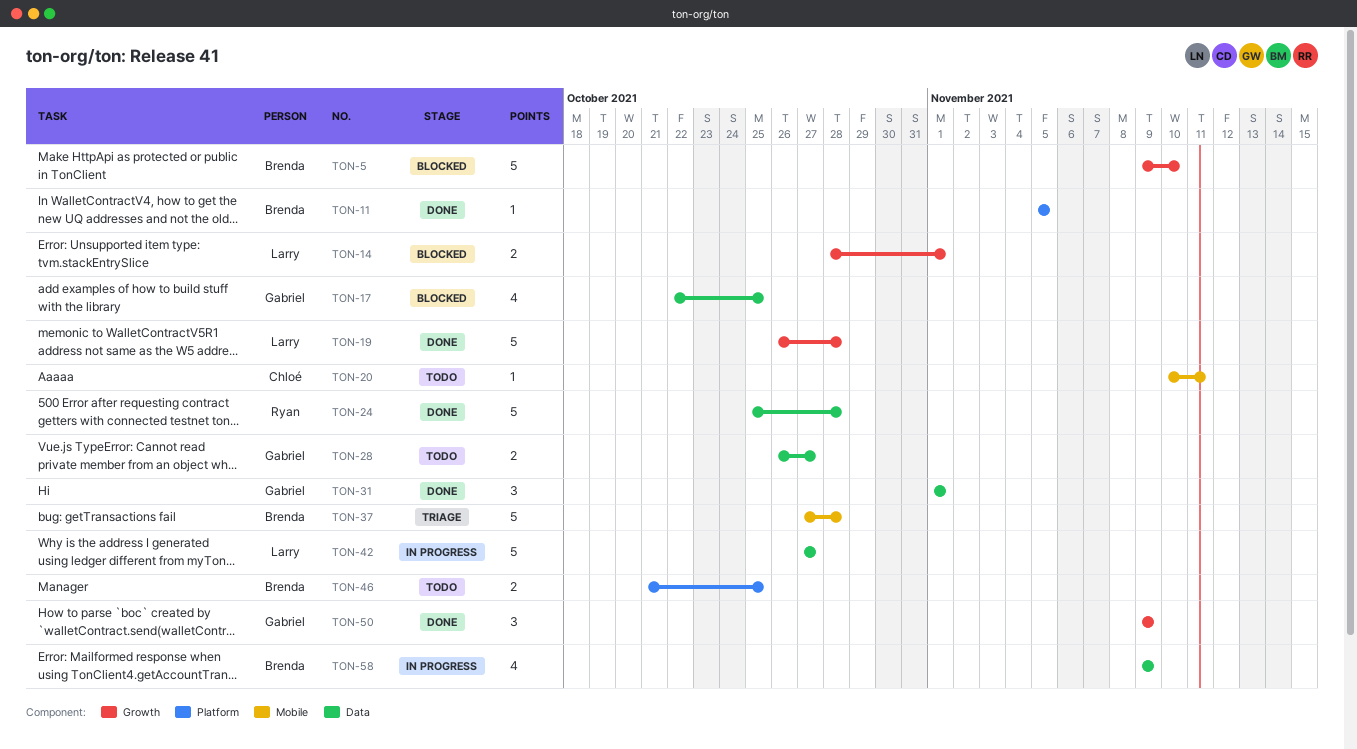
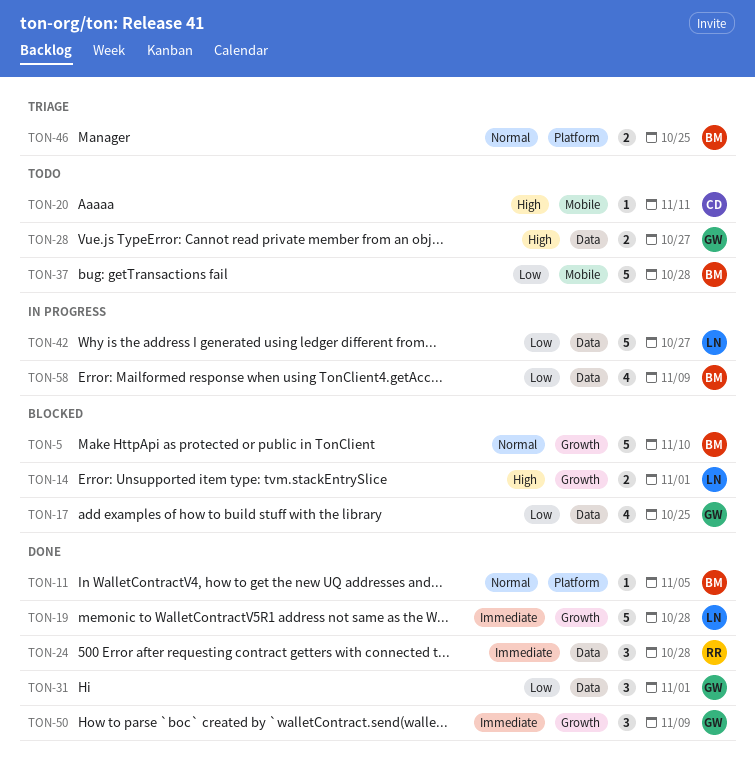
TON-24, estimate: 5 -> 3
TON-37, status: Triage -> Todo
TON-46, status: Todo -> Triage

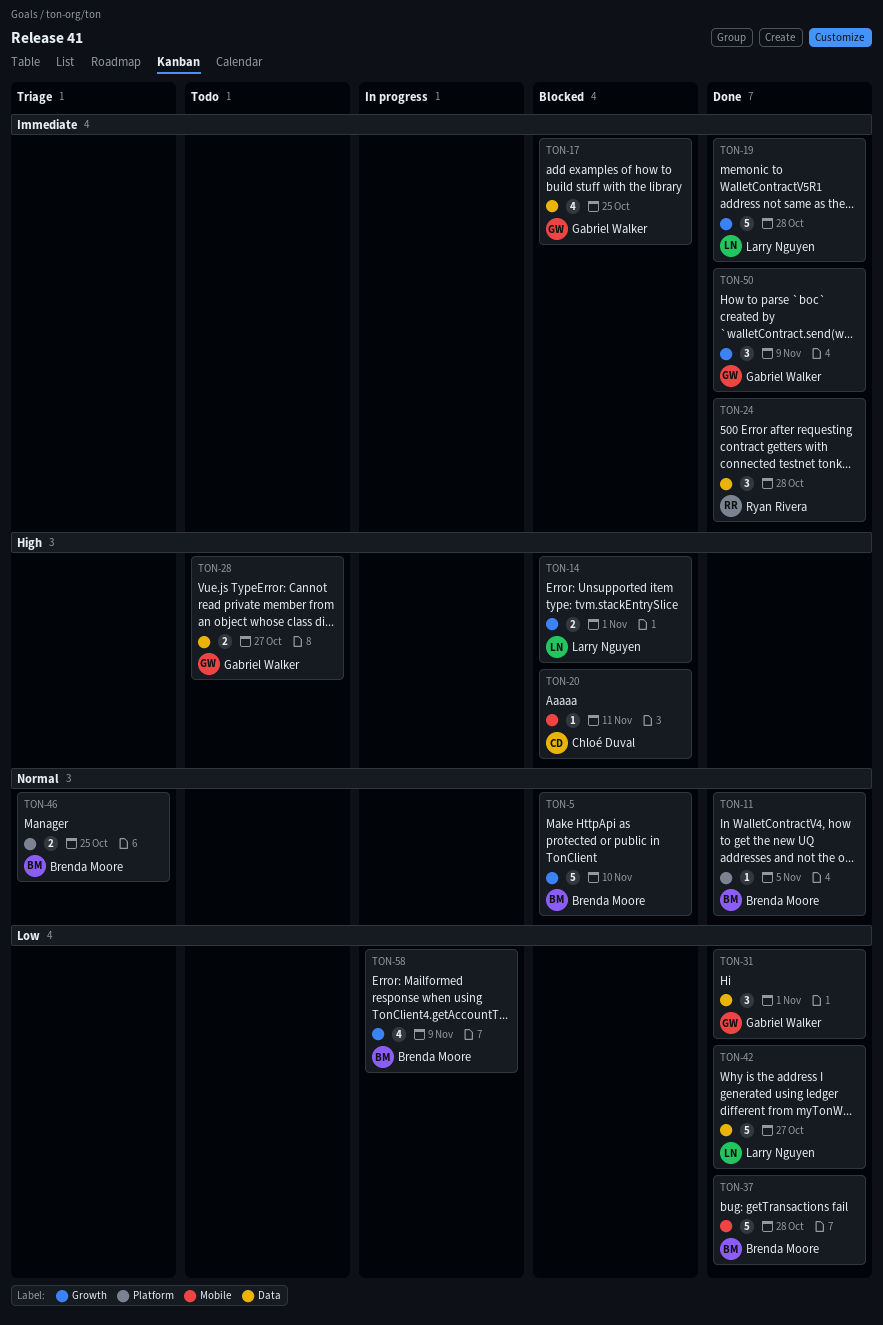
TON-17, priority: Low -> Immediate
TON-20, status: Todo -> Blocked
TON-37, status: Todo -> Done
TON-42, status: In progress -> Done
TON-58, label: Data -> Growth

